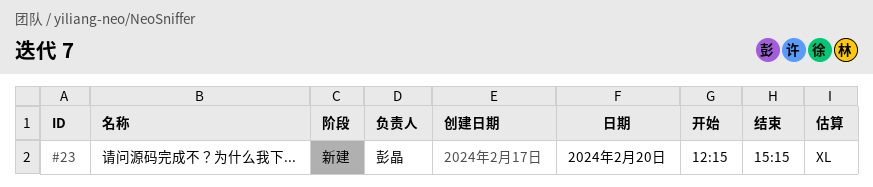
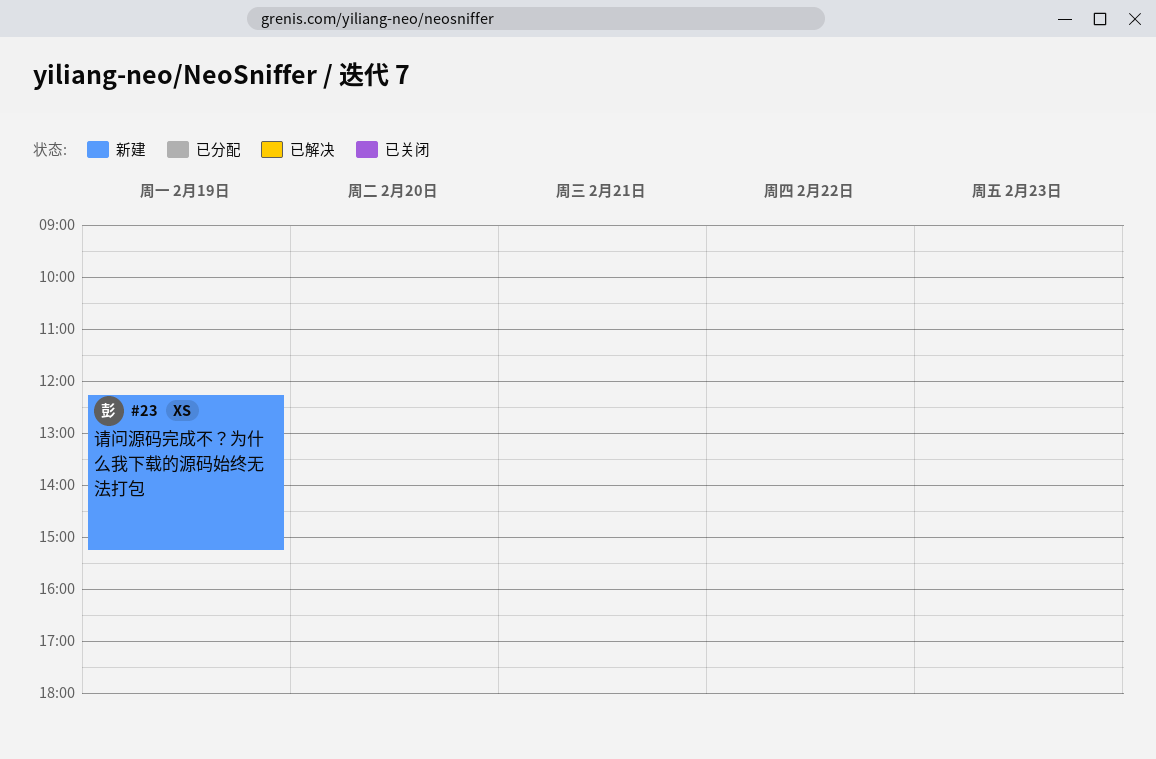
#23, estimate: XL -> XS
#23, day: Feb 20 -> Feb 19

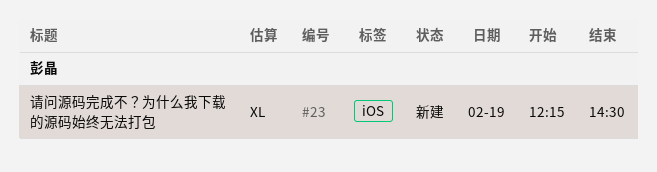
#23, estimate: XS -> XL
#23, ends: 15:15 -> 14:30

